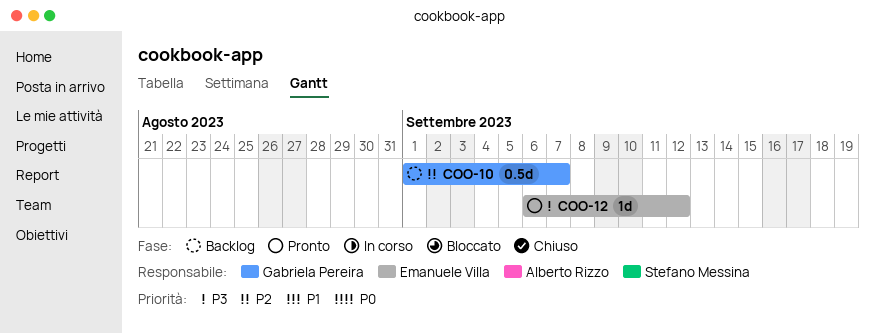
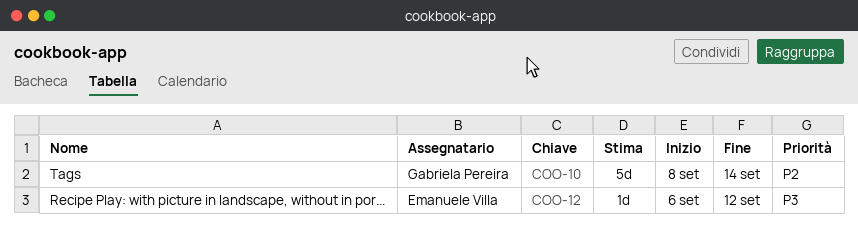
COO-10, estimate: 0.5d -> 5d
COO-10, start: Sep 1 -> Sep 8
COO-10, due: Sep 7 -> Sep 14

